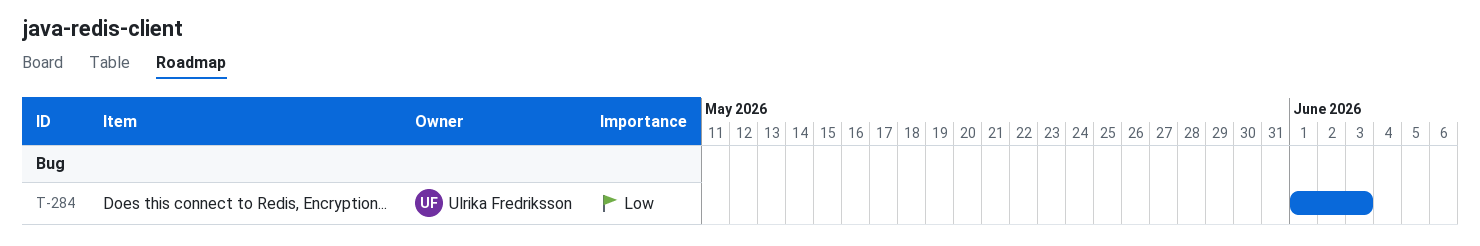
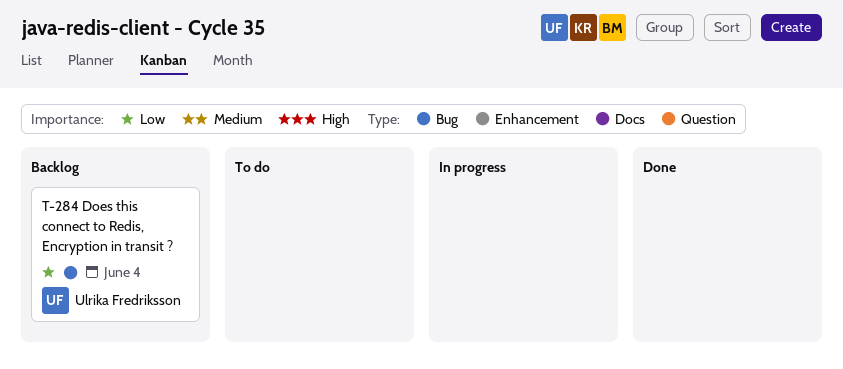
T-284, due: Jun 3 -> Jun 4

